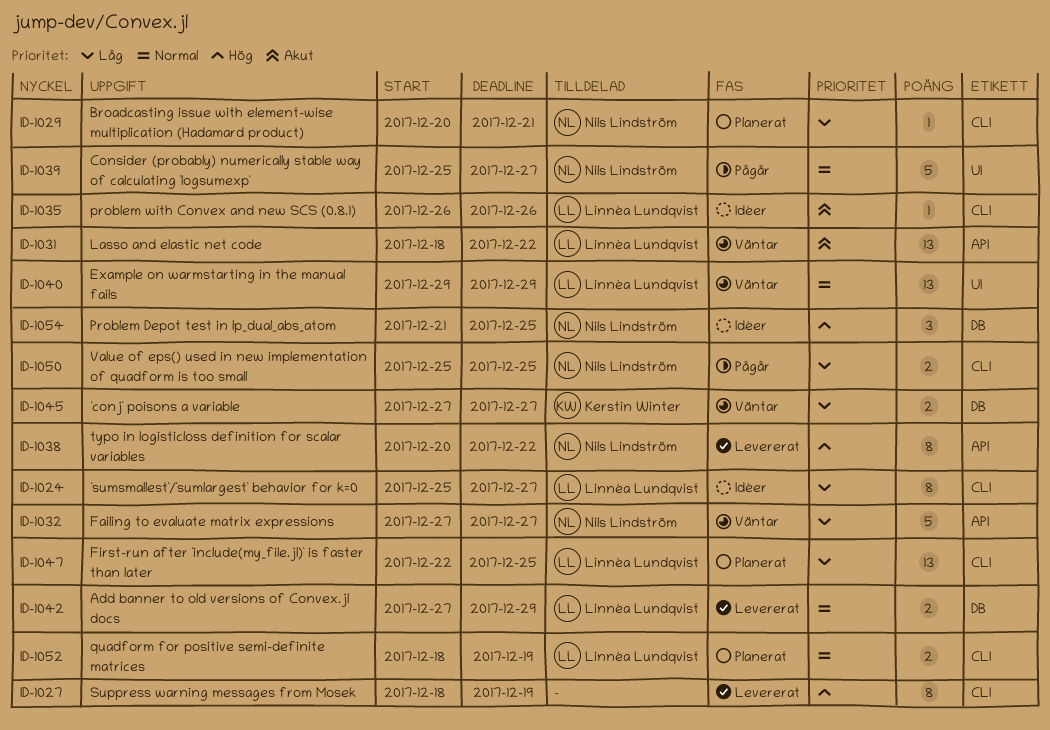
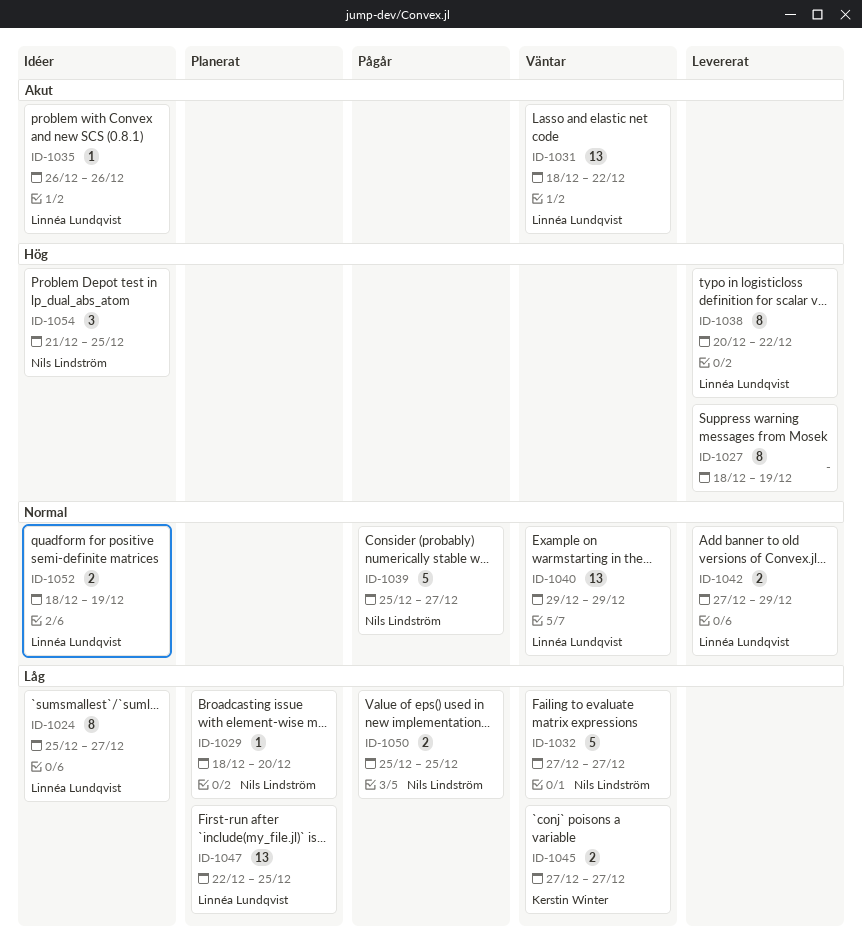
ID-1029, start: Dec 20 -> Dec 18
ID-1029, due: Dec 21 -> Dec 20
ID-1038, owner: Nils Lindström -> Linnéa Lundqvist
ID-1052, status: Planerat -> Idéer

